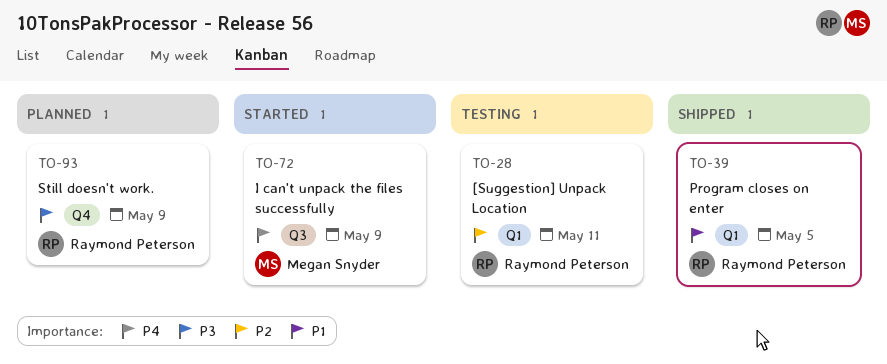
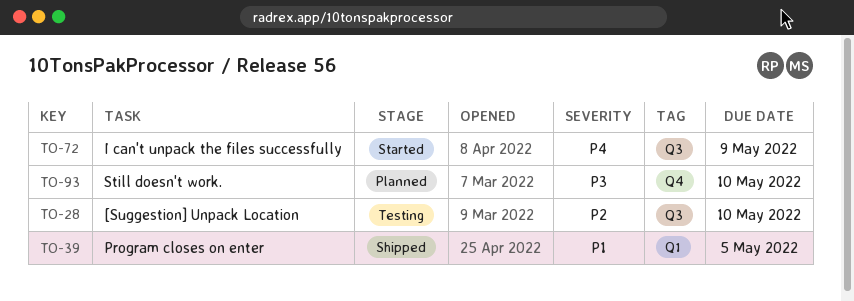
TO-28, label: Q1 -> Q3
TO-28, due: May 11 -> May 10
TO-93, due: May 9 -> May 10

